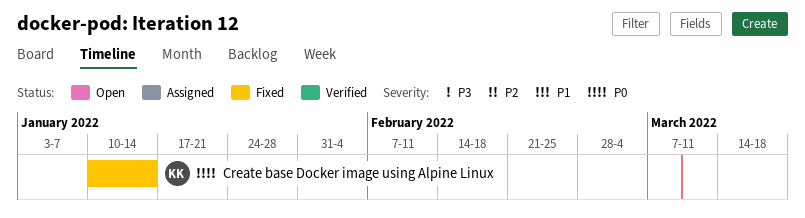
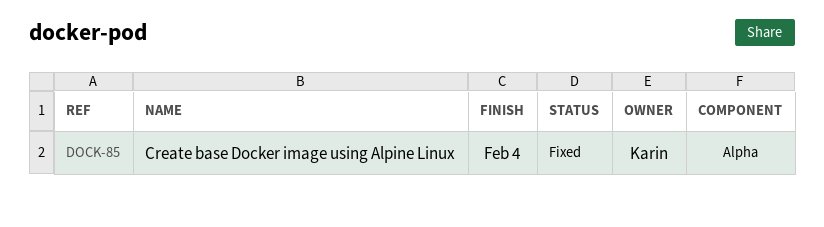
Create base Docker image using Alpine Linux, due: Jan 14 -> Feb 4

